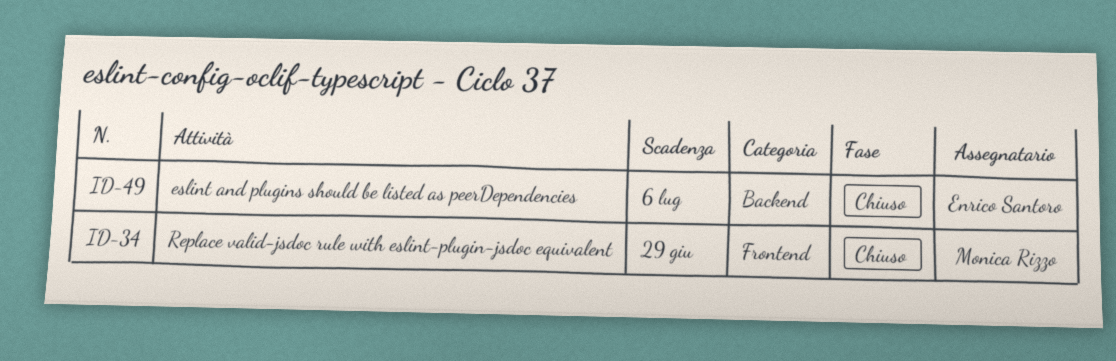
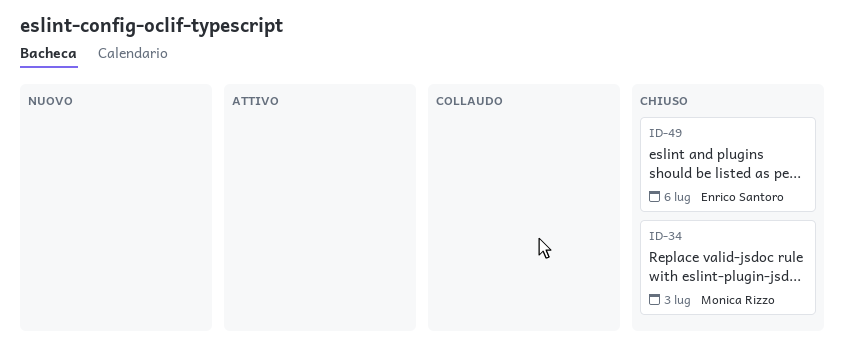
ID-34, due: Jun 29 -> Jul 3

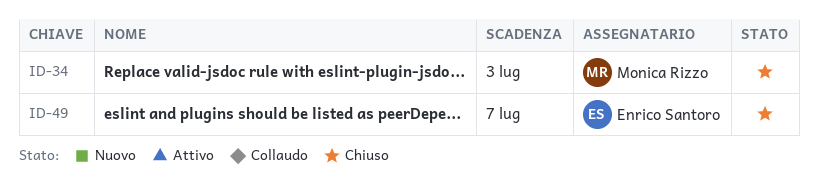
ID-49, due: Jul 6 -> Jul 7

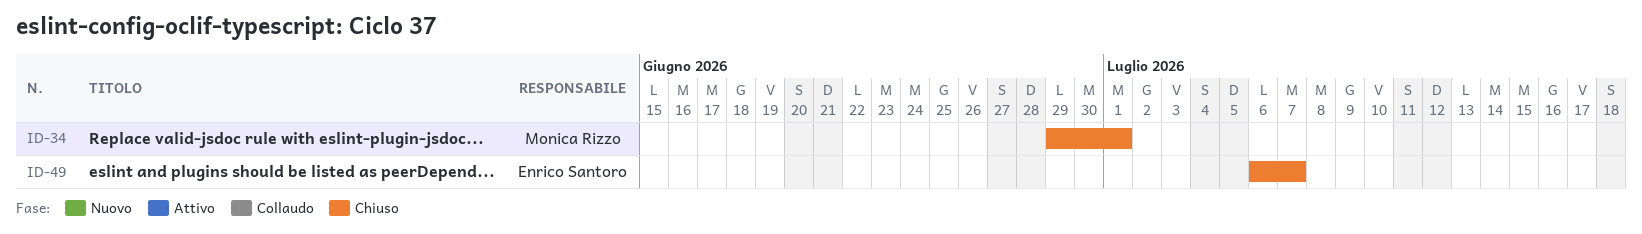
ID-34, due: Jul 3 -> Jul 1

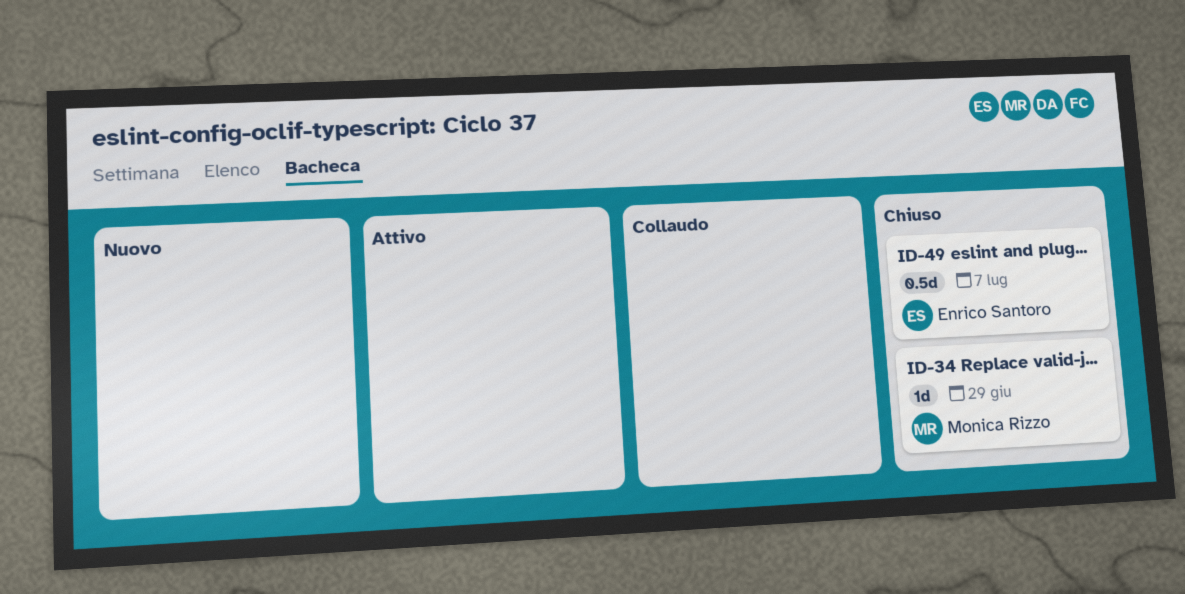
ID-34, due: Jul 1 -> Jun 29

